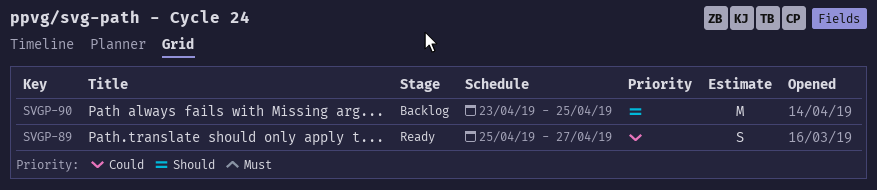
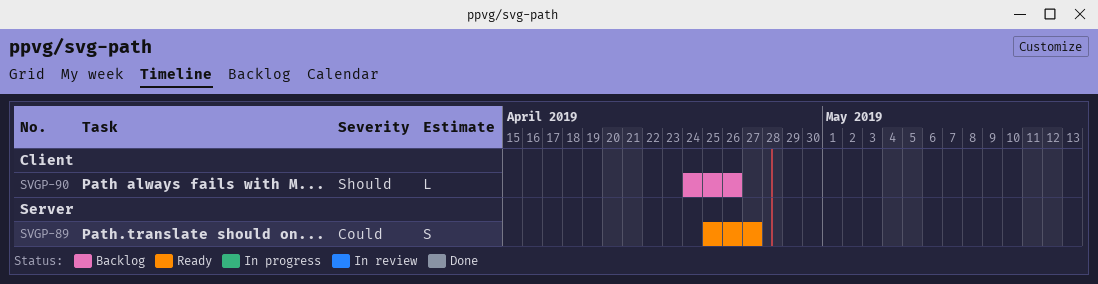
SVGP-90, estimate: M -> L
SVGP-90, start: Apr 23 -> Apr 24
SVGP-90, due: Apr 25 -> Apr 26

